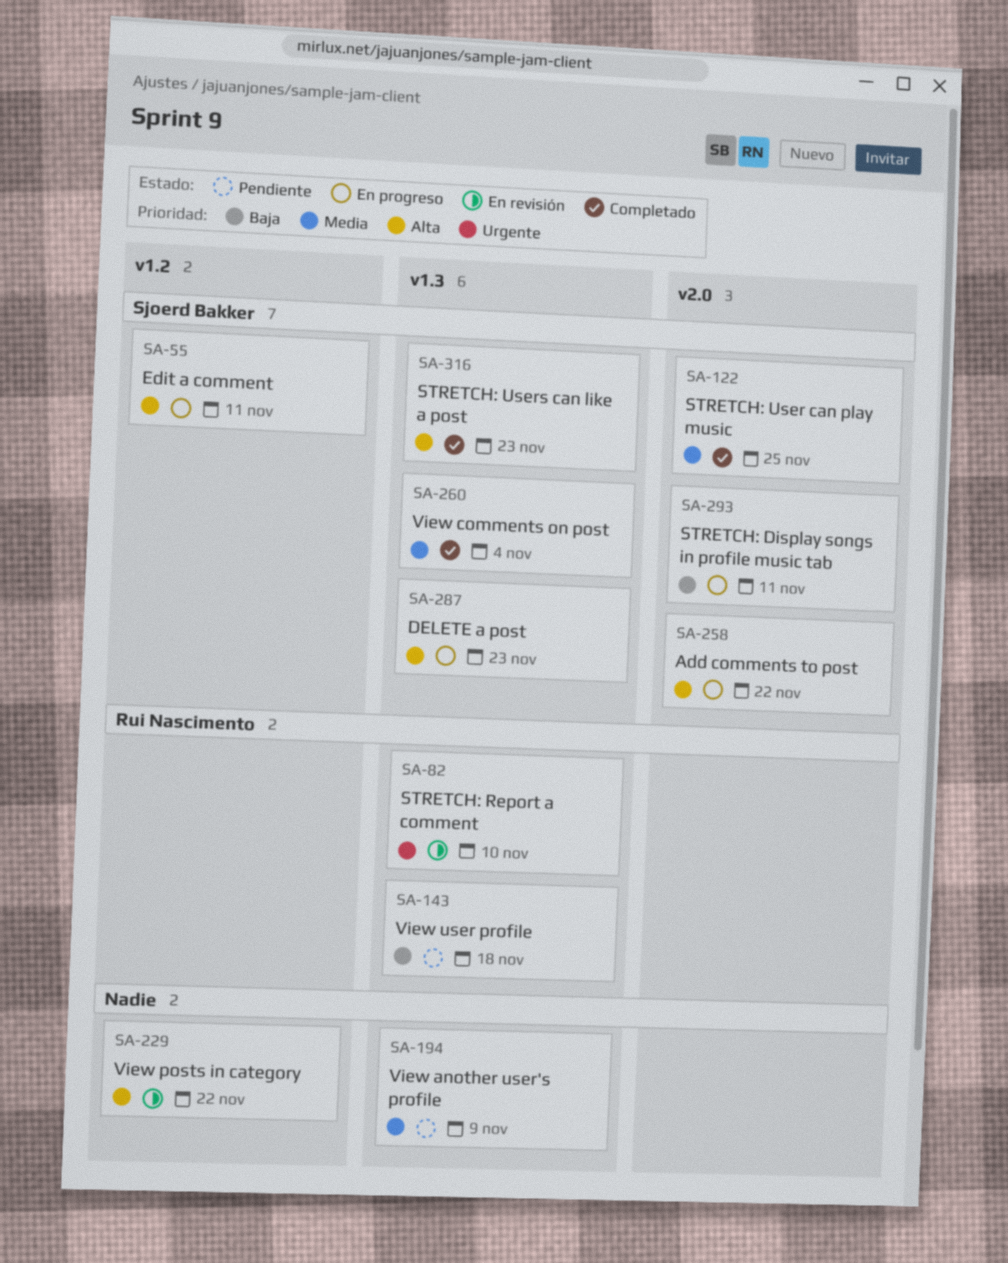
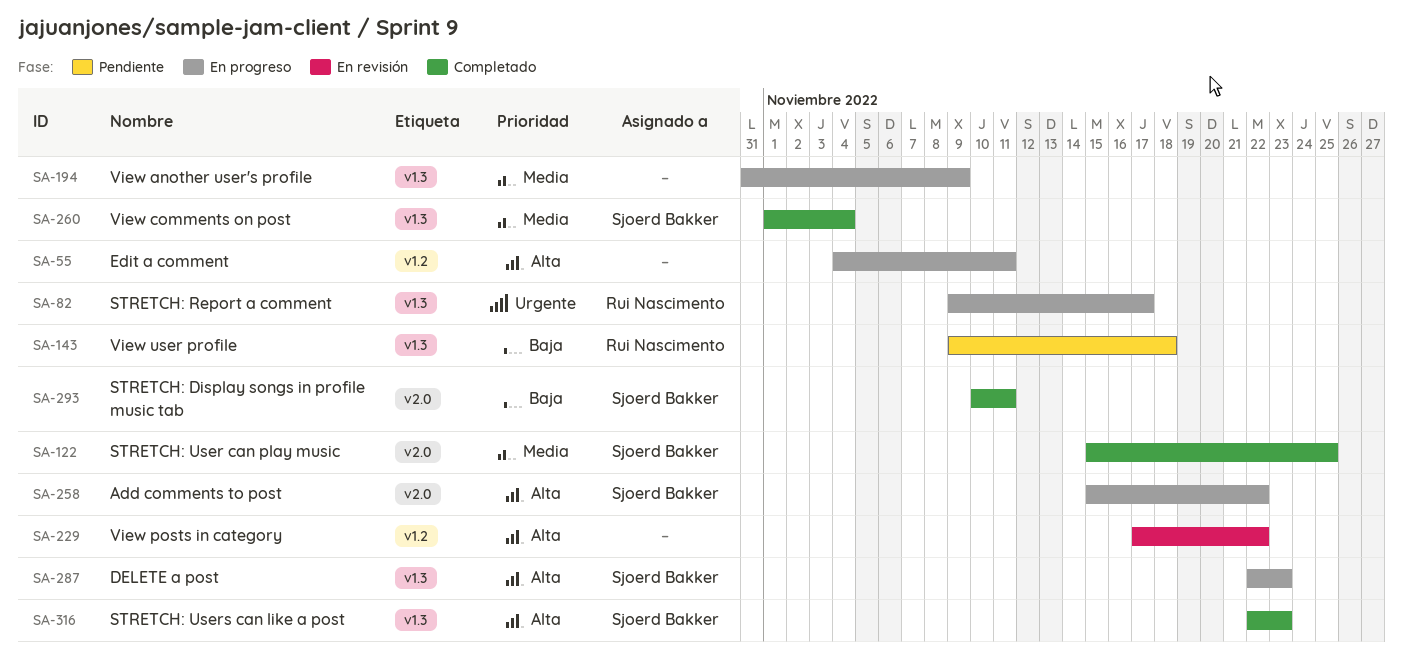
SA-55, owner: Sjoerd Bakker -> none
SA-82, status: En revisión -> En progreso
SA-82, due: Nov 10 -> Nov 17
SA-194, status: Pendiente -> En progreso
SA-293, status: En progreso -> Completado

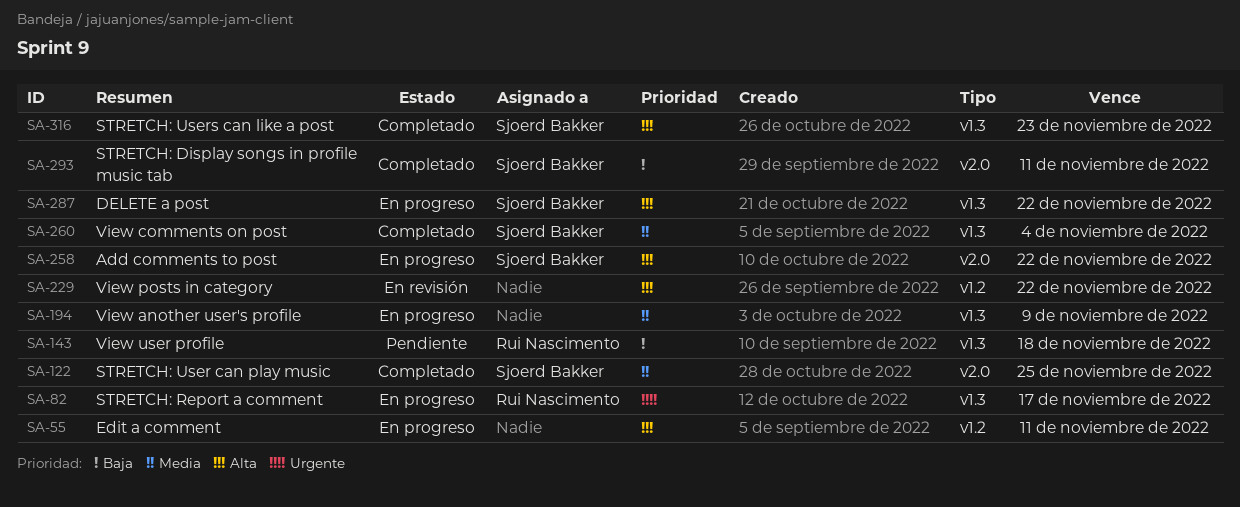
SA-287, due: Nov 23 -> Nov 22

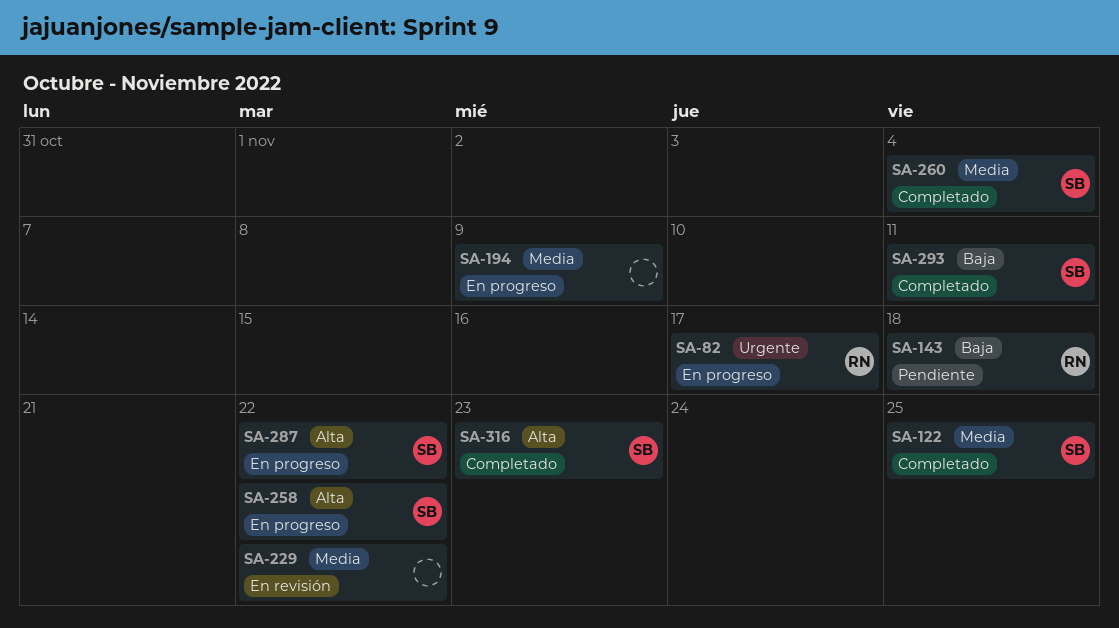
SA-55: present -> none
SA-229, priority: Alta -> Media

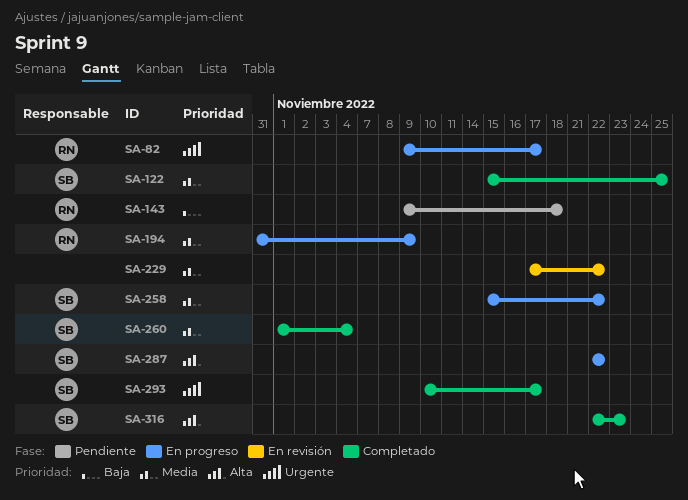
SA-194, owner: none -> RN
SA-258, priority: Alta -> Media
SA-293, priority: Baja -> Urgente
SA-293, due: Nov 11 -> Nov 17

